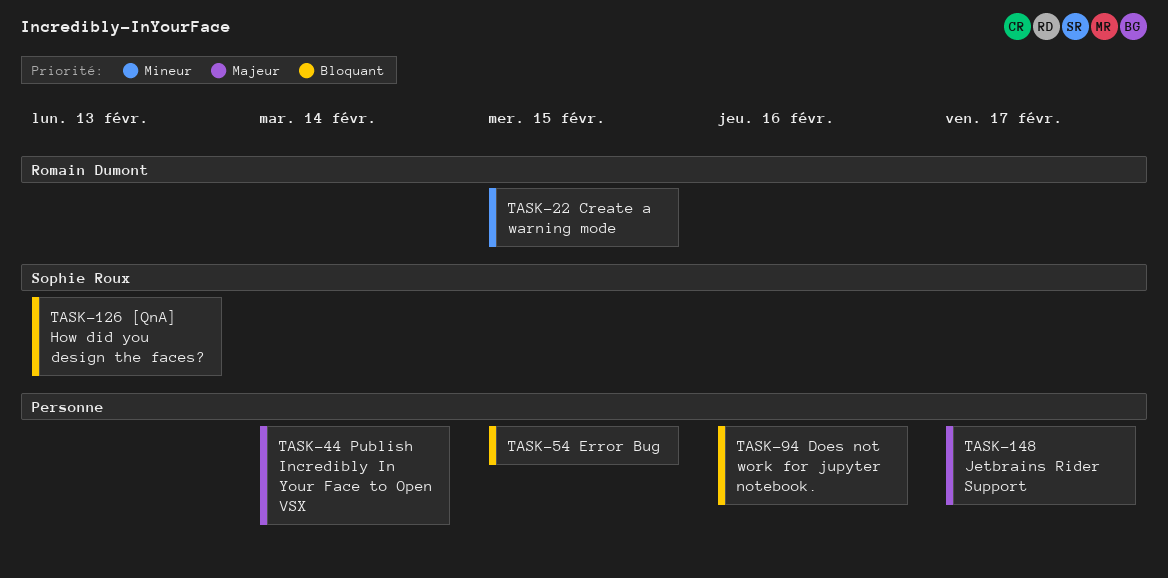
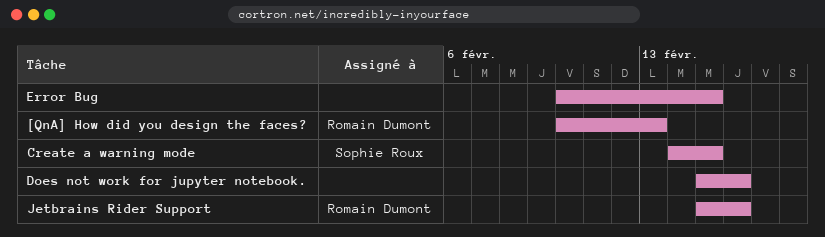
[QnA] How did you design the faces?, owner: Sophie Roux -> Romain Dumont
Create a warning mode, owner: Romain Dumont -> Sophie Roux
Jetbrains Rider Support, owner: none -> Romain Dumont
Jetbrains Rider Support, due: Feb 17 -> Feb 16
Publish Incredibly In Your Face to Open VSX: present -> none

